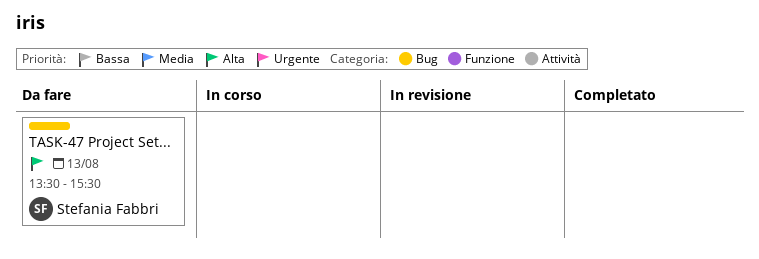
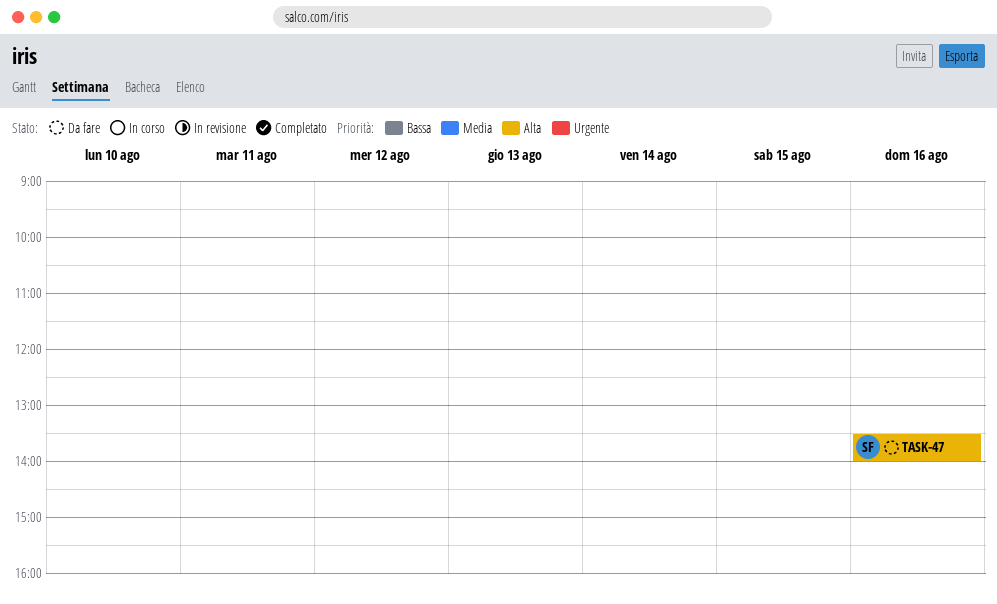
TASK-47, day: Aug 13 -> Aug 16
TASK-47, ends: 15:30 -> 14:00

